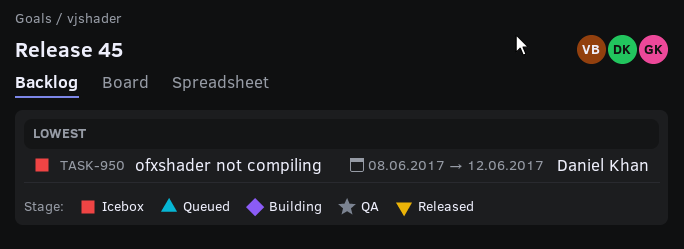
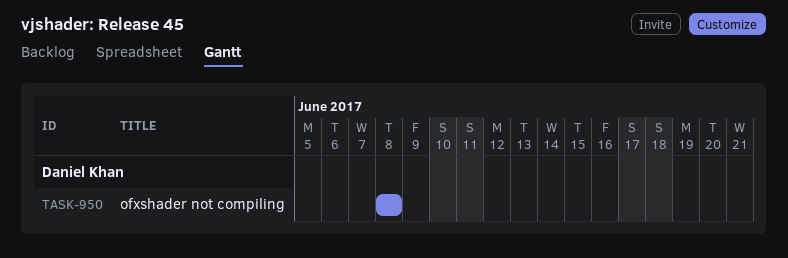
TASK-950, due: Jun 12 -> Jun 8

